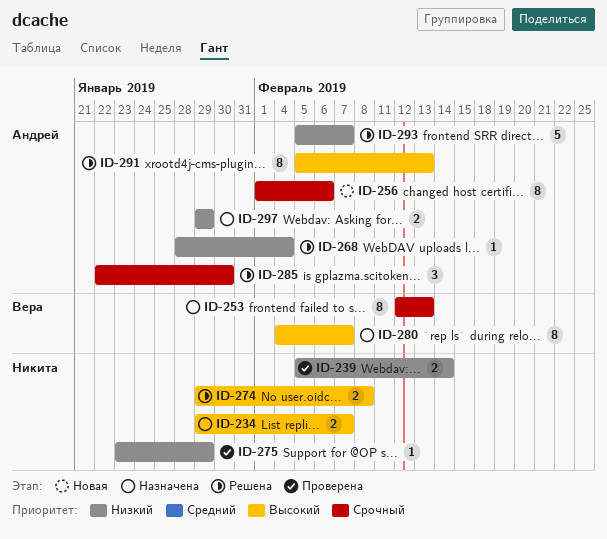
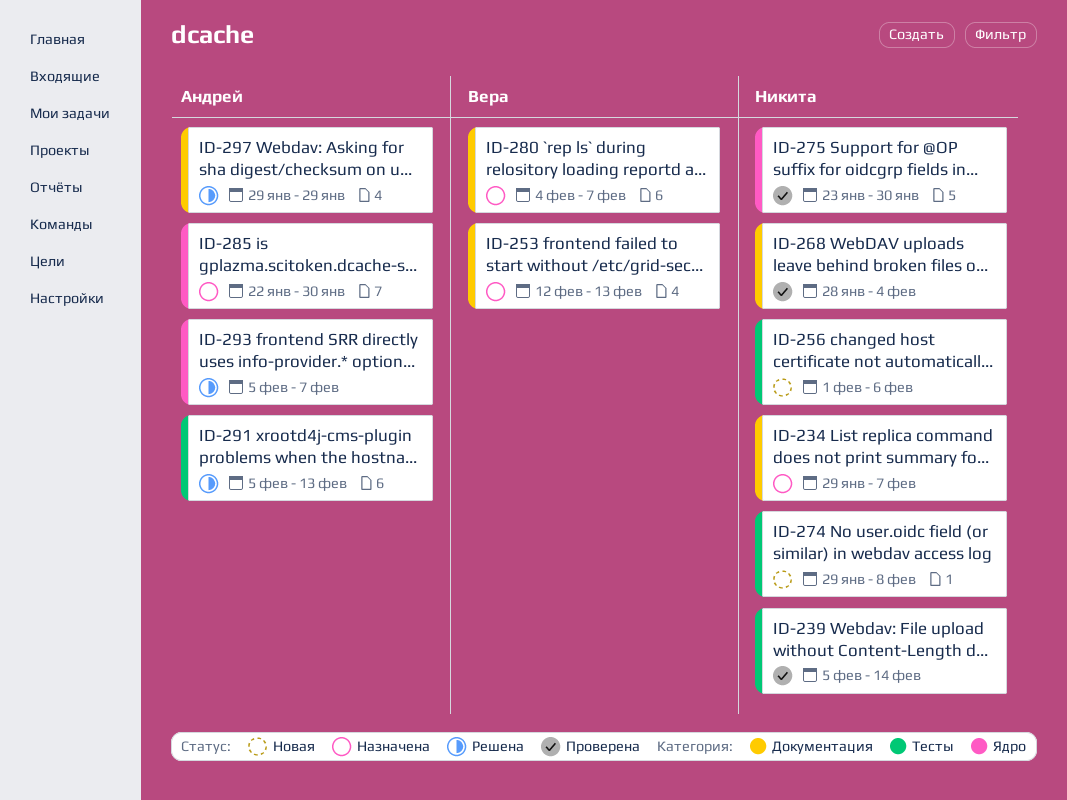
ID-256, owner: Андрей -> Никита
ID-268, status: Решена -> Проверена
ID-268, owner: Андрей -> Никита
ID-274, status: Решена -> Новая
ID-275, due: Jan 29 -> Jan 30
ID-285, status: Решена -> Назначена
ID-297, status: Назначена -> Решена

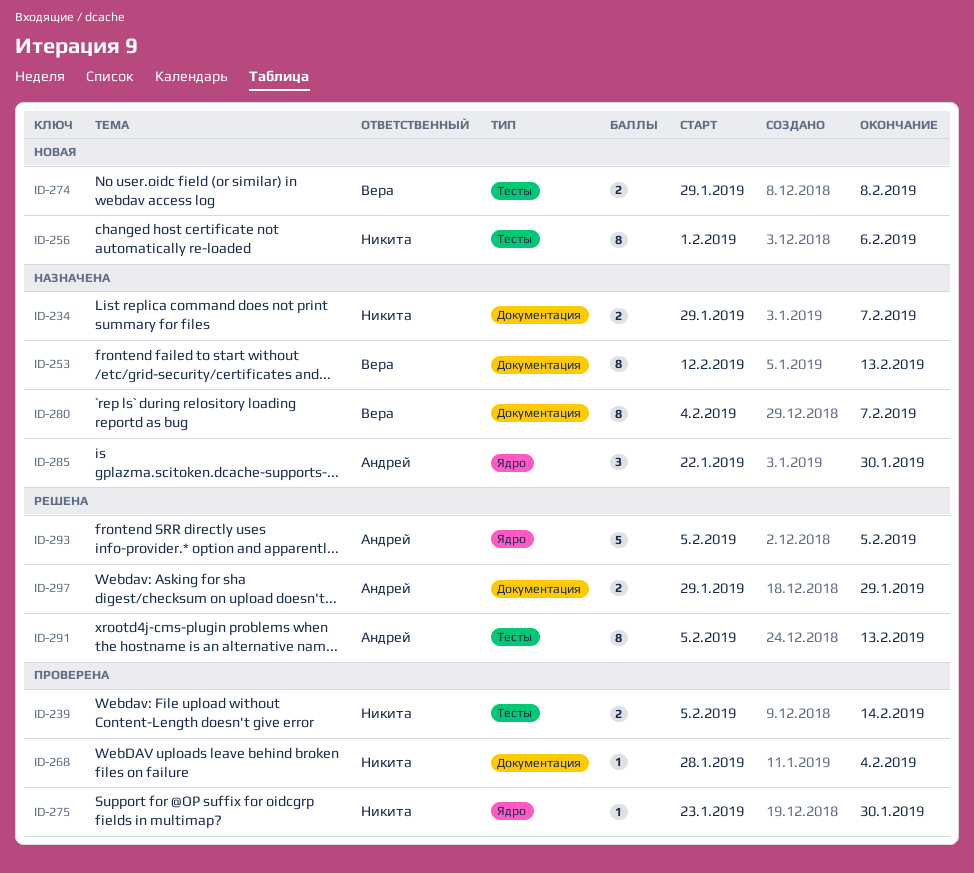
ID-274, owner: Никита -> Вера
ID-293, due: Feb 7 -> Feb 5

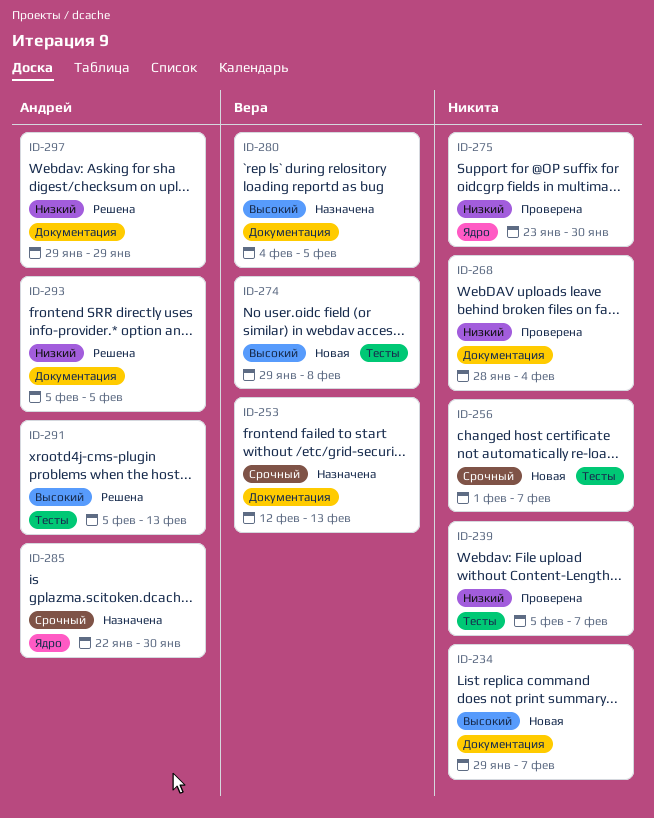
ID-234, status: Назначена -> Новая
ID-239, due: Feb 14 -> Feb 7
ID-256, due: Feb 6 -> Feb 7
ID-280, due: Feb 7 -> Feb 5
ID-293, label: Ядро -> Документация

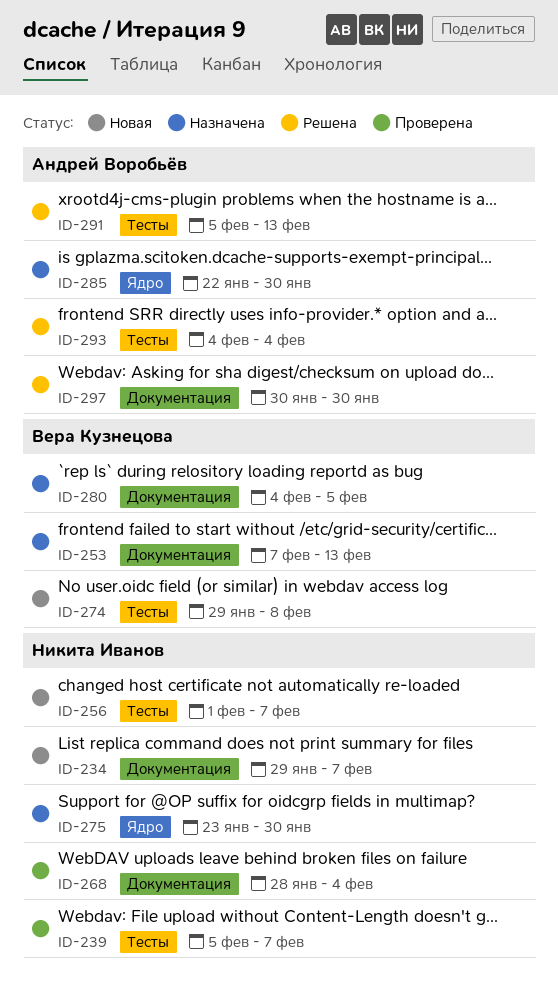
ID-253, start: Feb 12 -> Feb 7
ID-275, status: Проверена -> Назначена
ID-293, label: Документация -> Тесты
ID-293, start: Feb 5 -> Feb 4
ID-293, due: Feb 5 -> Feb 4
ID-297, start: Jan 29 -> Jan 30
ID-297, due: Jan 29 -> Jan 30

